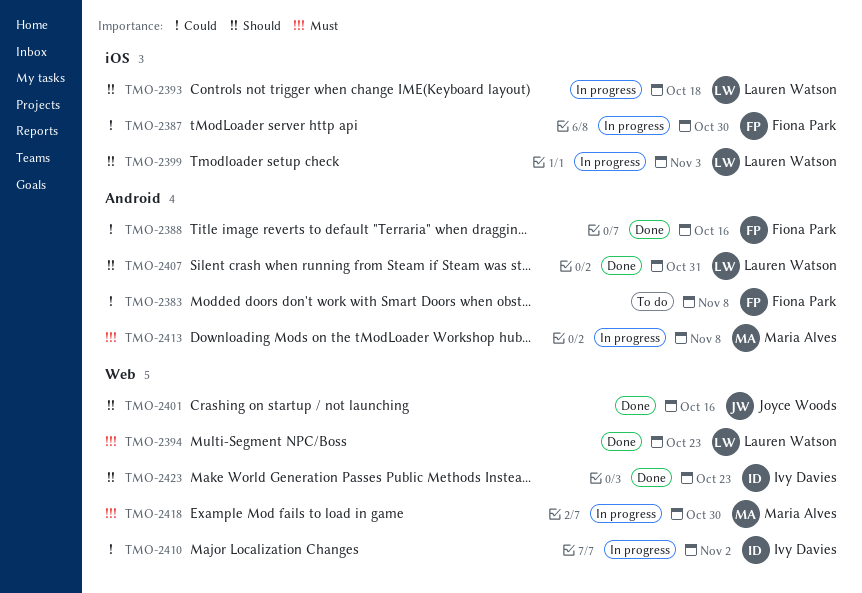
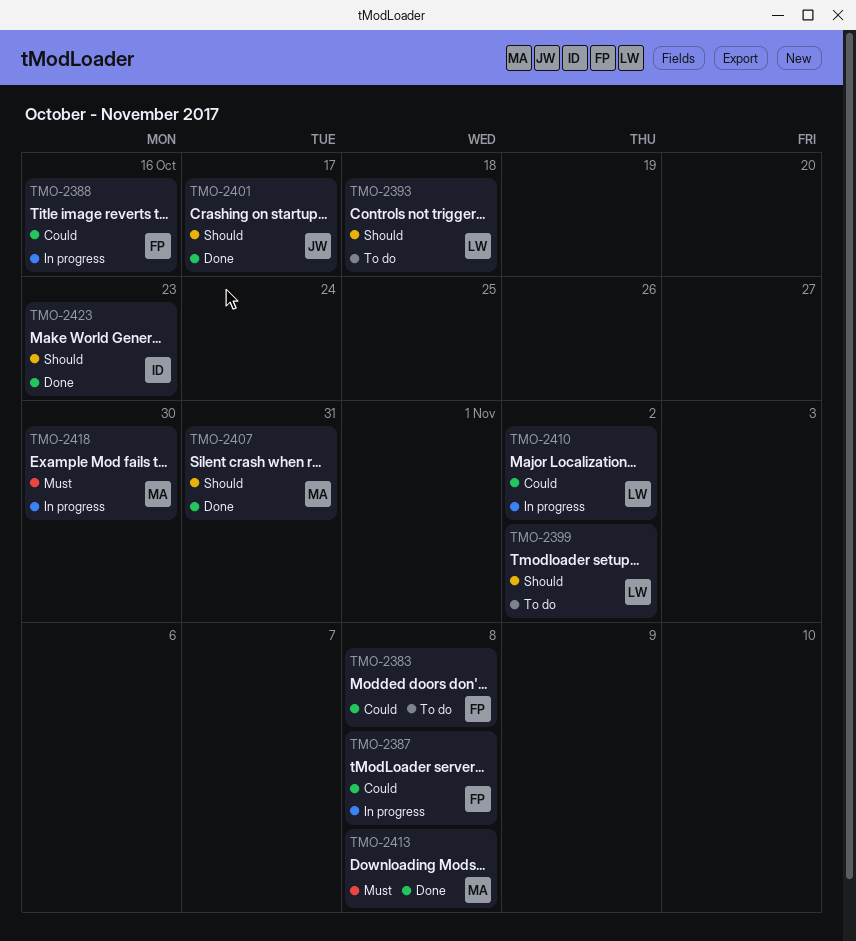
TMO-2387, due: Oct 30 -> Nov 8
TMO-2388, status: Done -> In progress
TMO-2393, status: In progress -> To do
TMO-2394: present -> none
TMO-2399, status: In progress -> To do
TMO-2399, due: Nov 3 -> Nov 2
TMO-2401, due: Oct 16 -> Oct 17
TMO-2407, owner: Lauren Watson -> Maria Alves
TMO-2410, owner: Ivy Davies -> Lauren Watson
TMO-2413, status: In progress -> Done

